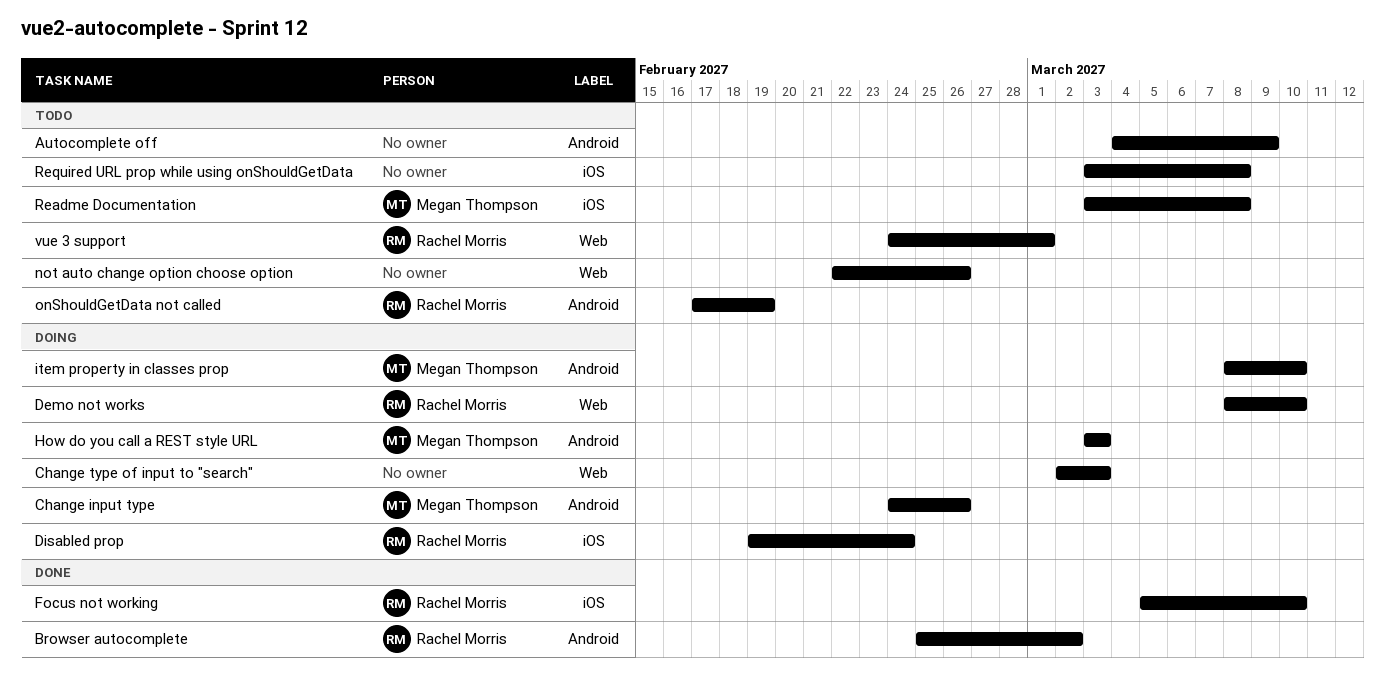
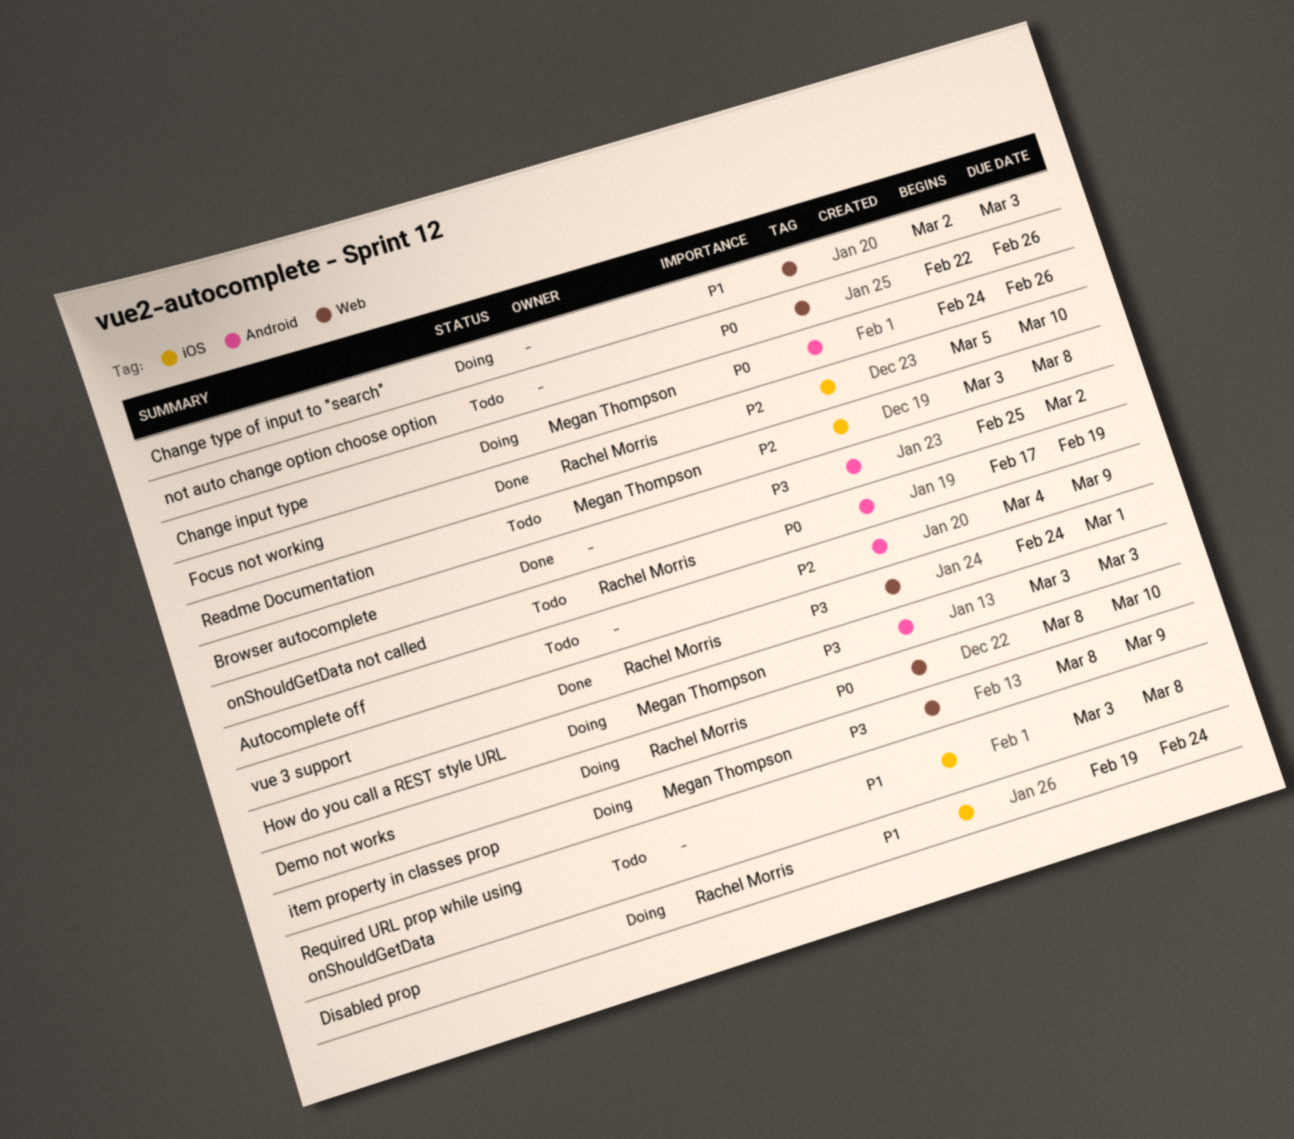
Browser autocomplete, owner: Rachel Morris -> none
item property in classes prop, label: Android -> Web
item property in classes prop, due: Mar 10 -> Mar 9
vue 3 support, status: Todo -> Done

